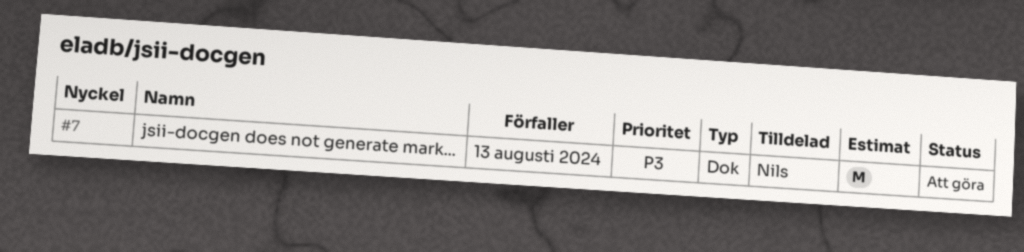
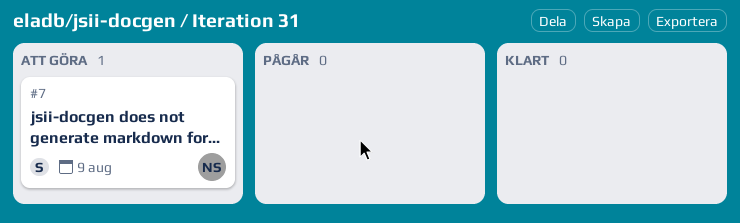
#7, estimate: M -> S
#7, due: Aug 13 -> Aug 9

